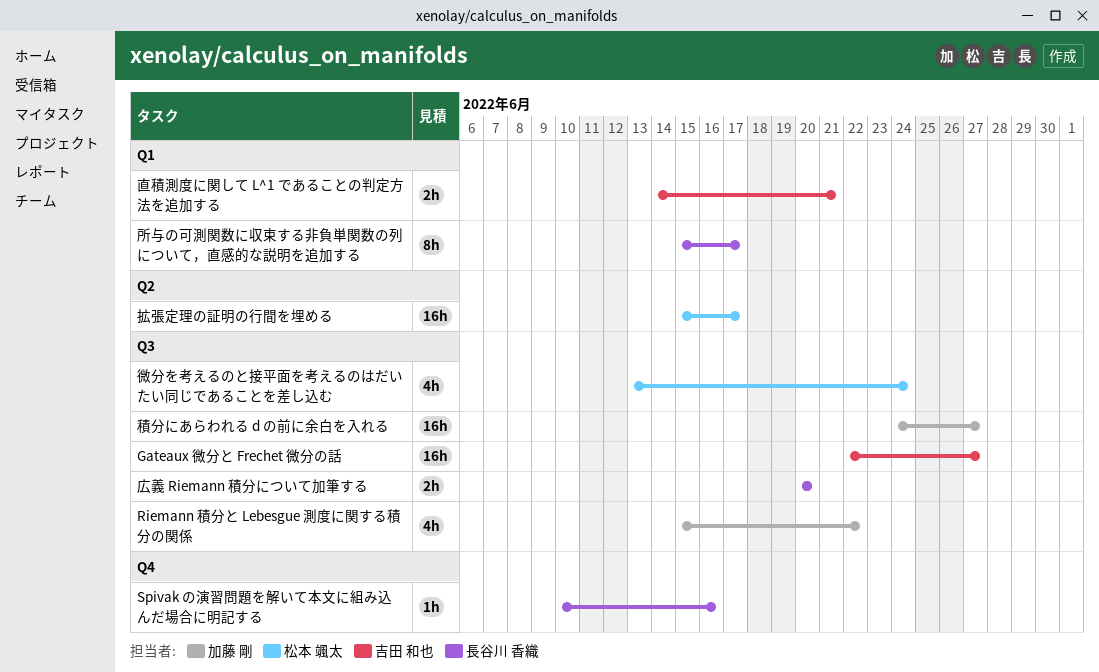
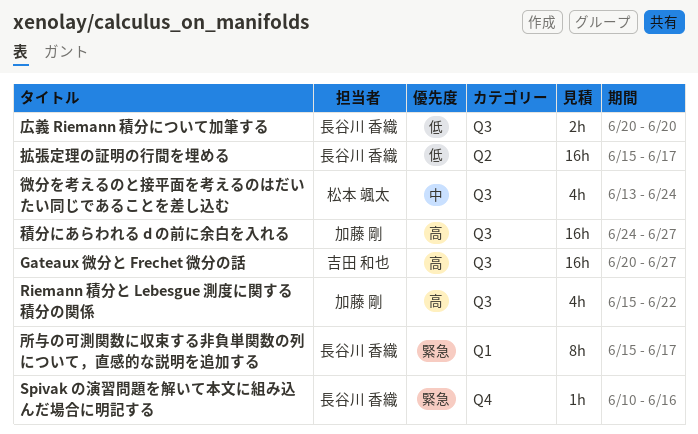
Gateaux 微分と Frechet 微分の話, start: Jun 22 -> Jun 20
拡張定理の証明の行間を埋める, owner: 松本 颯太 -> 長谷川 香織
直積測度に関して L^1 であることの判定方法を追加する: present -> none

